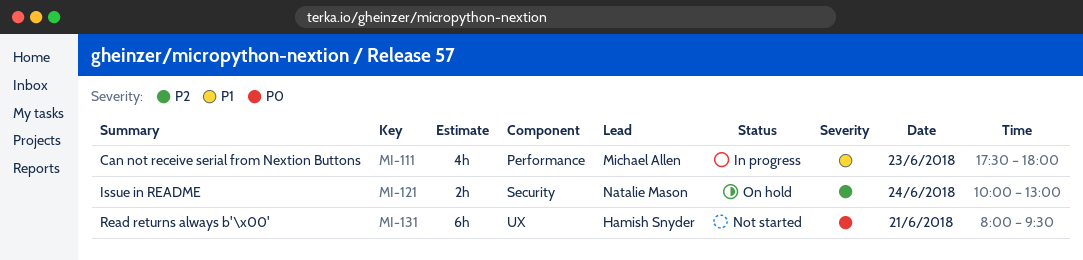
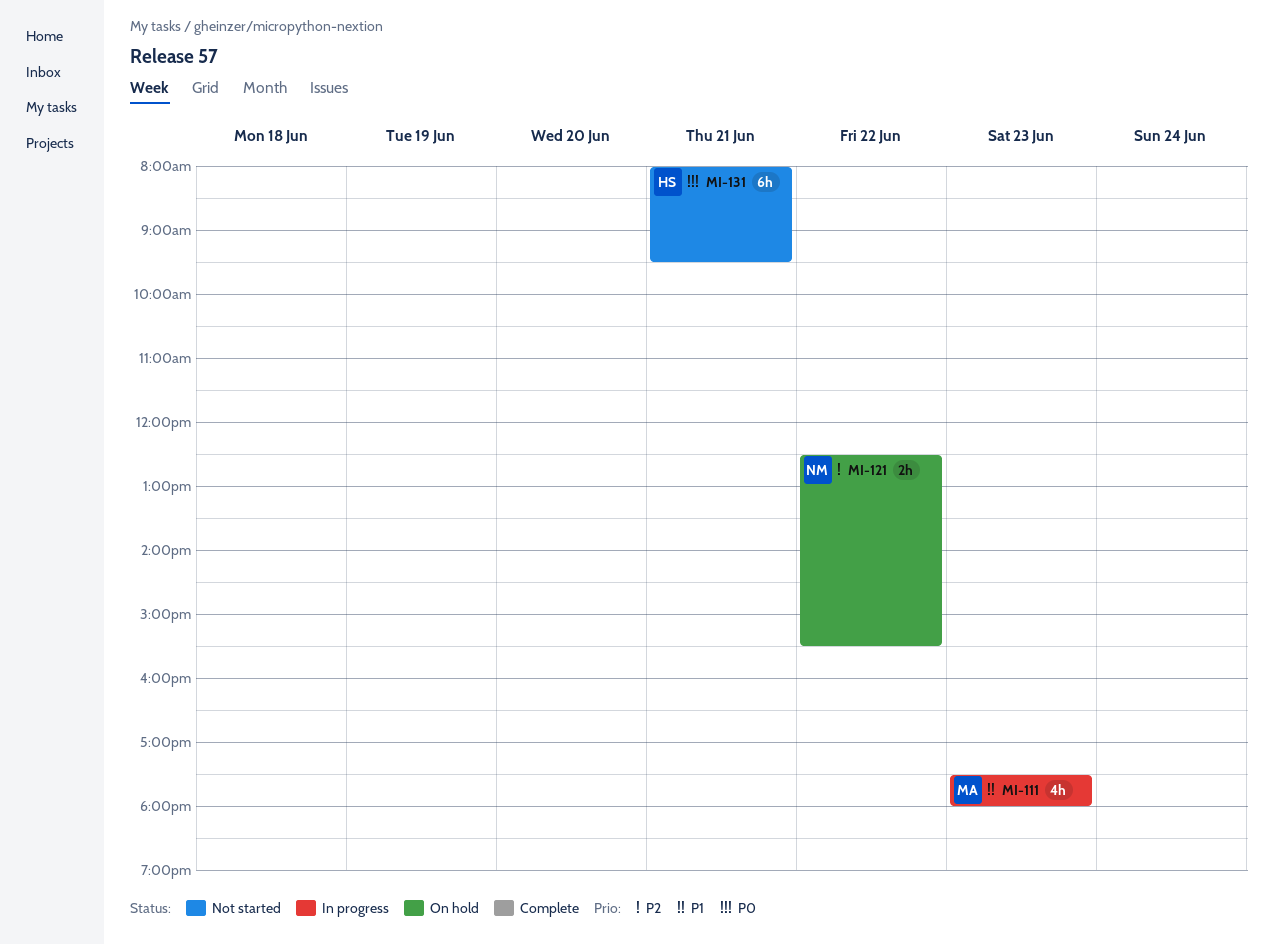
MI-121, day: Jun 24 -> Jun 22
MI-121, begins: 10:00 -> 12:30
MI-121, ends: 13:00 -> 15:30

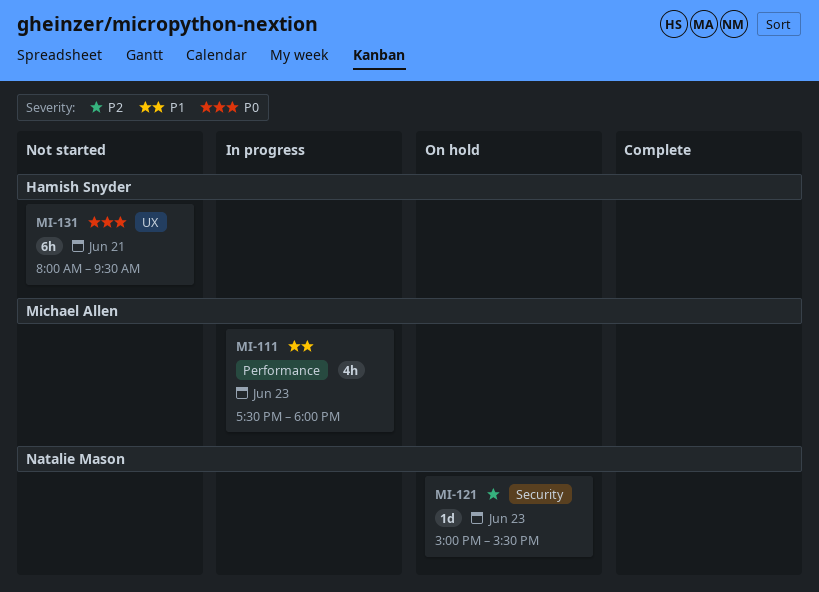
MI-121, estimate: 2h -> 1d
MI-121, day: Jun 22 -> Jun 23
MI-121, begins: 12:30 -> 15:00

